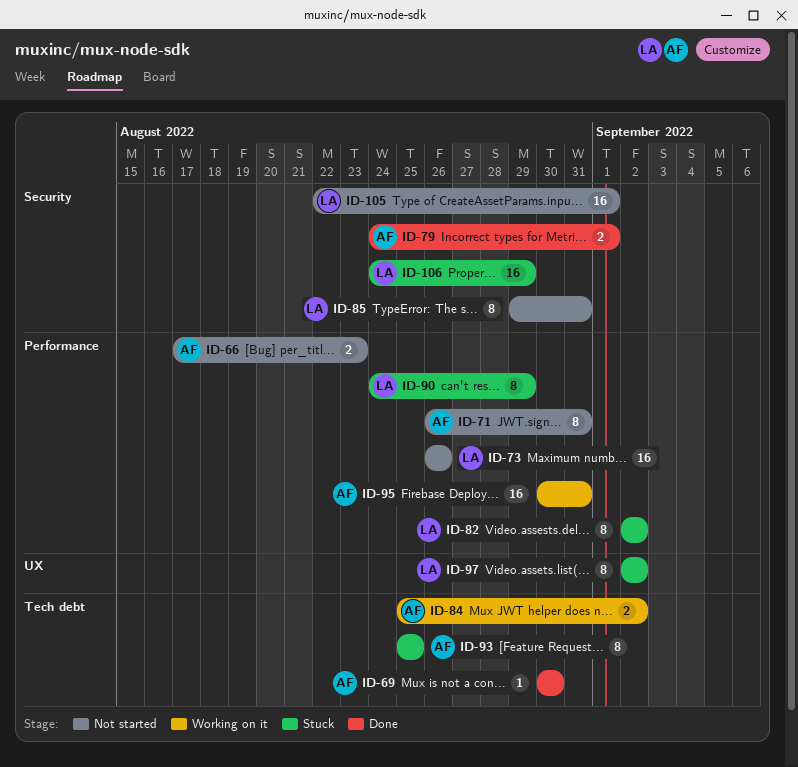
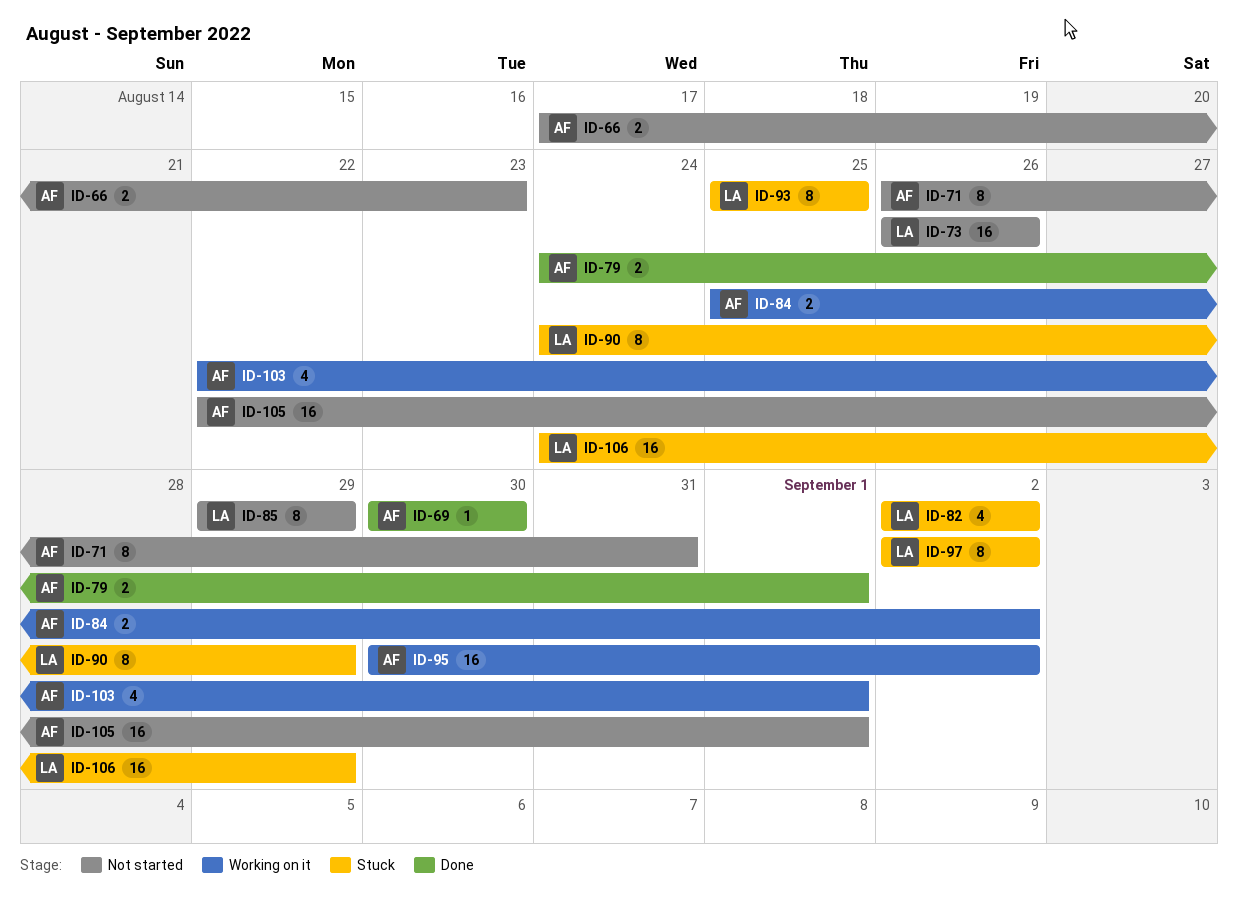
ID-82, estimate: 8 -> 4
ID-85, due: Aug 31 -> Aug 29
ID-93, owner: AF -> LA
ID-95, due: Aug 31 -> Sep 2
ID-103: none -> present
ID-105, owner: LA -> AF

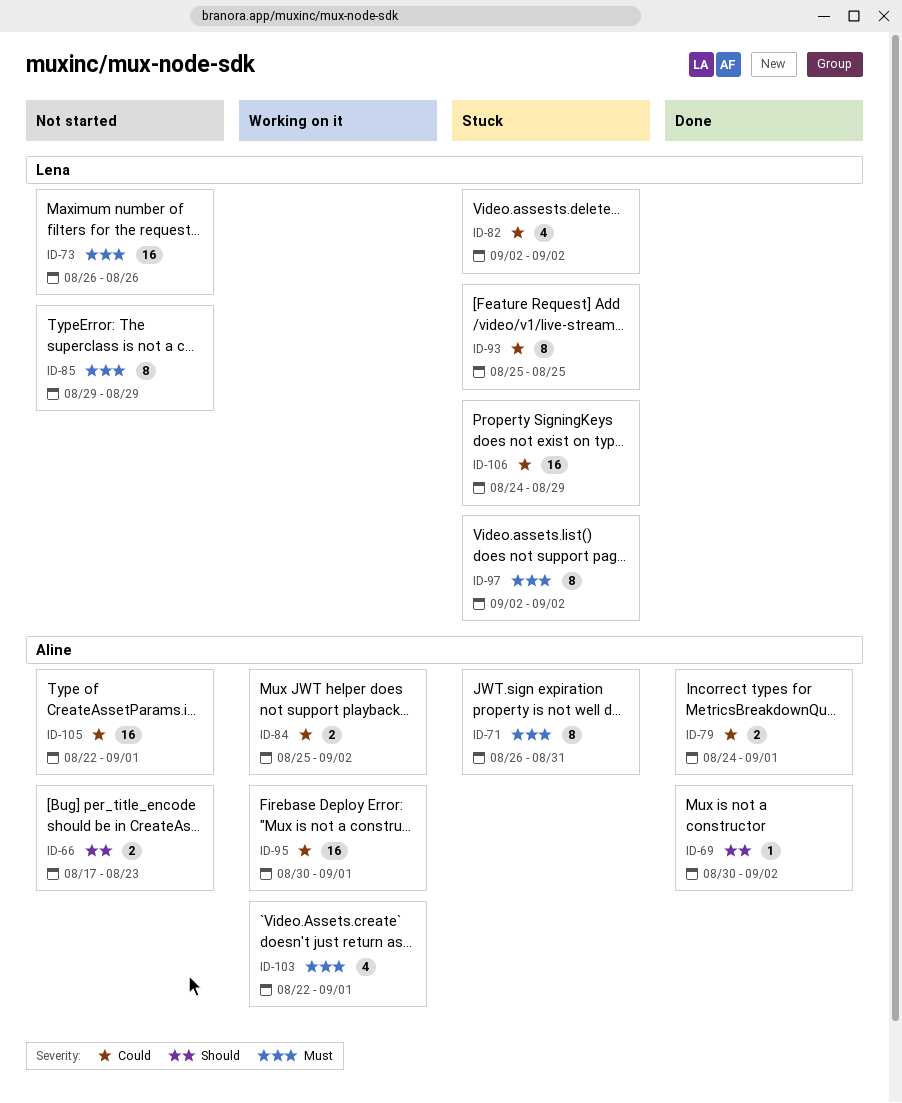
ID-69, due: Aug 30 -> Sep 2
ID-71, status: Not started -> Stuck
ID-90: present -> none
ID-95, due: Sep 2 -> Sep 1

